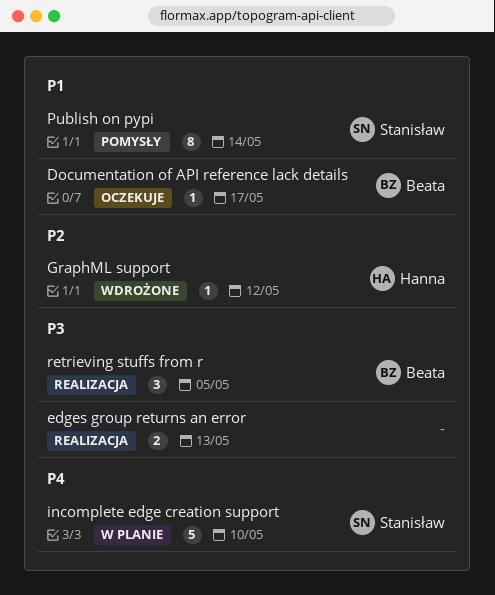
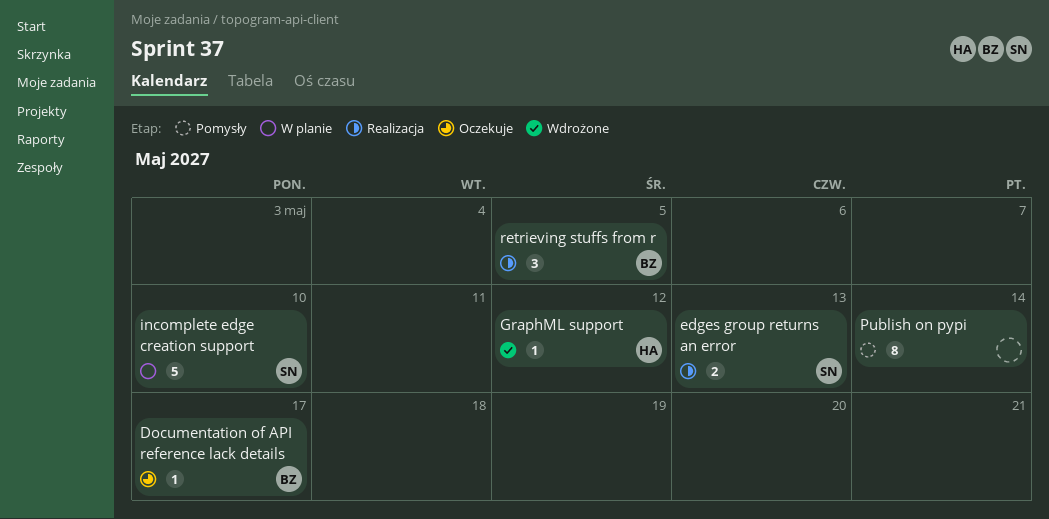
edges group returns an error, owner: none -> Stanisław
Publish on pypi, owner: Stanisław -> none

